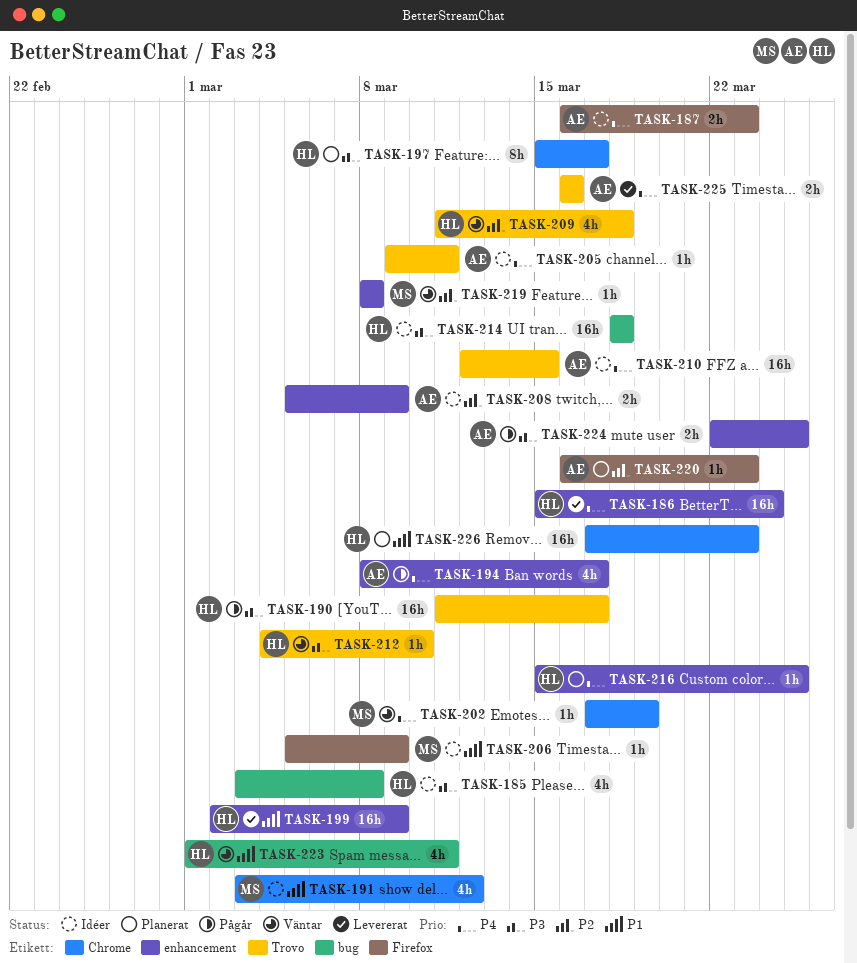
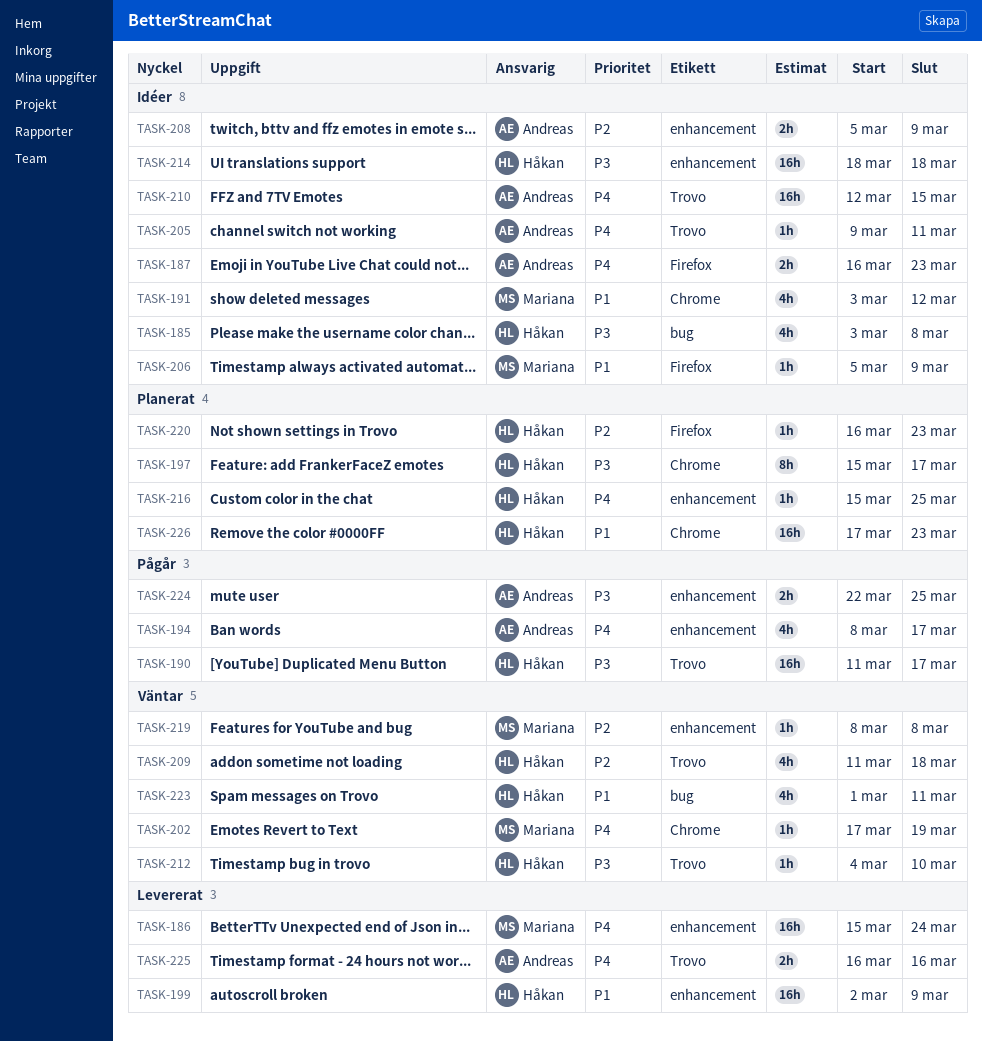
TASK-186, owner: Håkan -> Mariana
TASK-214, label: bug -> enhancement
TASK-220, owner: Andreas -> Håkan

